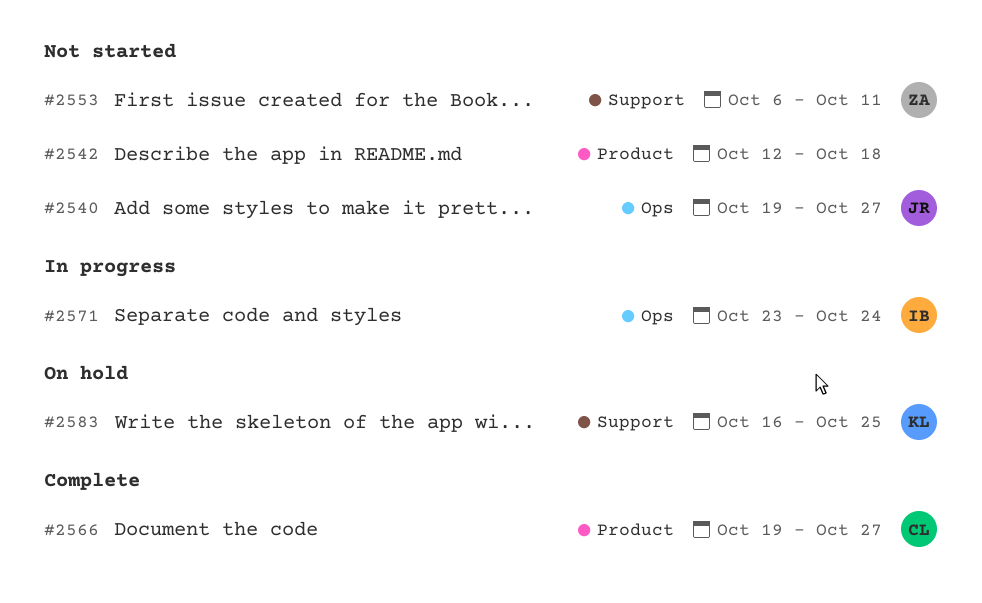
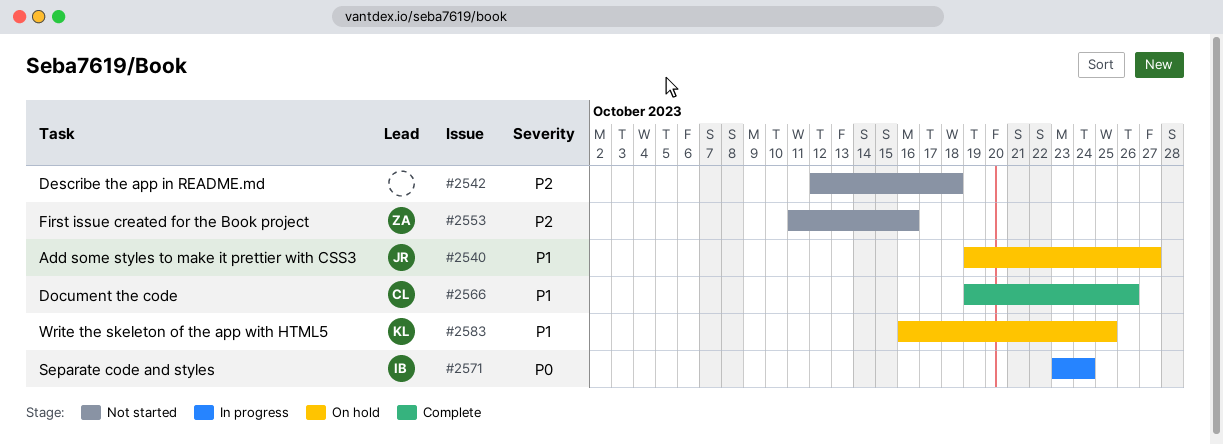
#2540, status: Not started -> On hold
#2553, start: Oct 6 -> Oct 11
#2553, due: Oct 11 -> Oct 16
#2566, due: Oct 27 -> Oct 26

